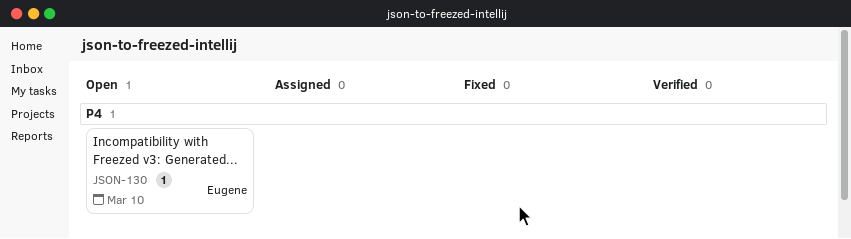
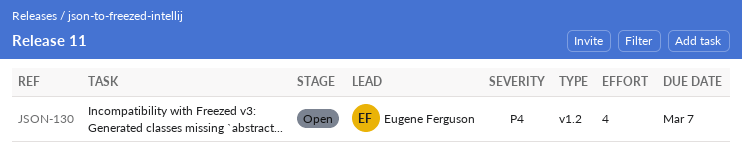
JSON-130, estimate: 1 -> 4
JSON-130, due: Mar 10 -> Mar 7

